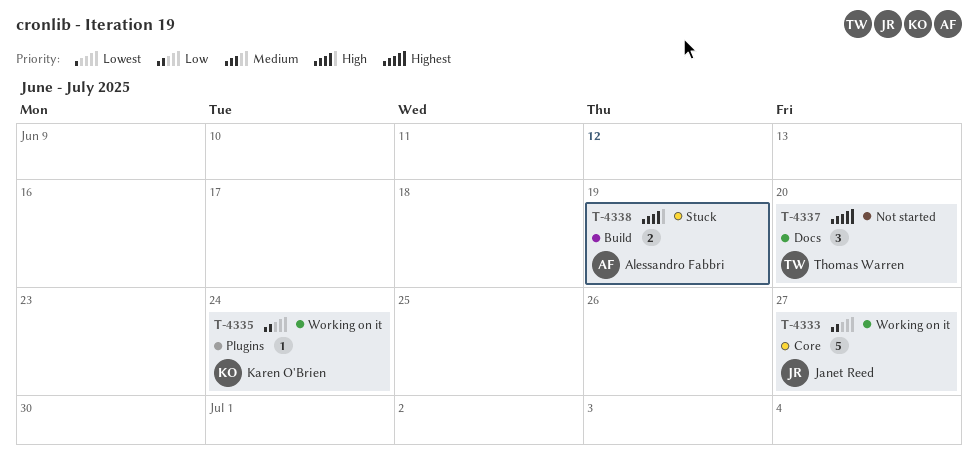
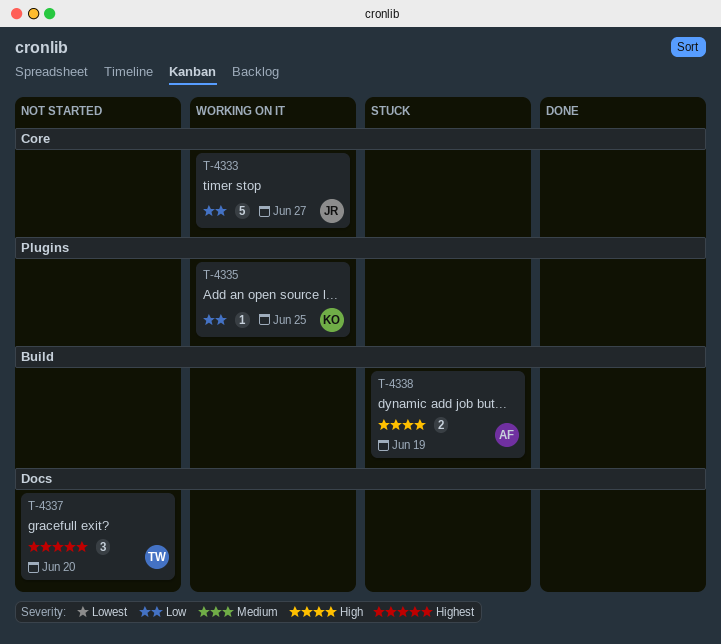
T-4335, due: Jun 24 -> Jun 25

